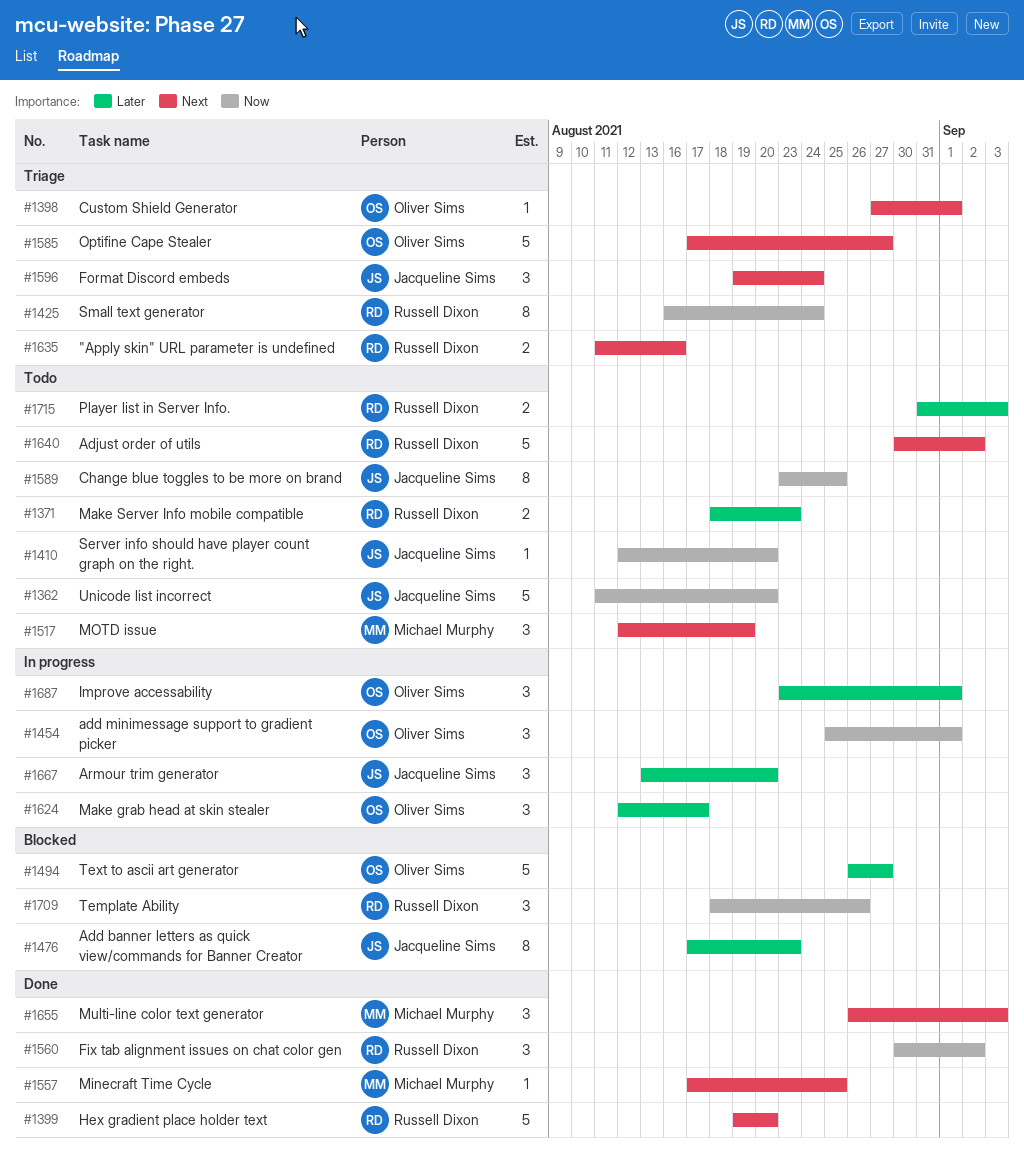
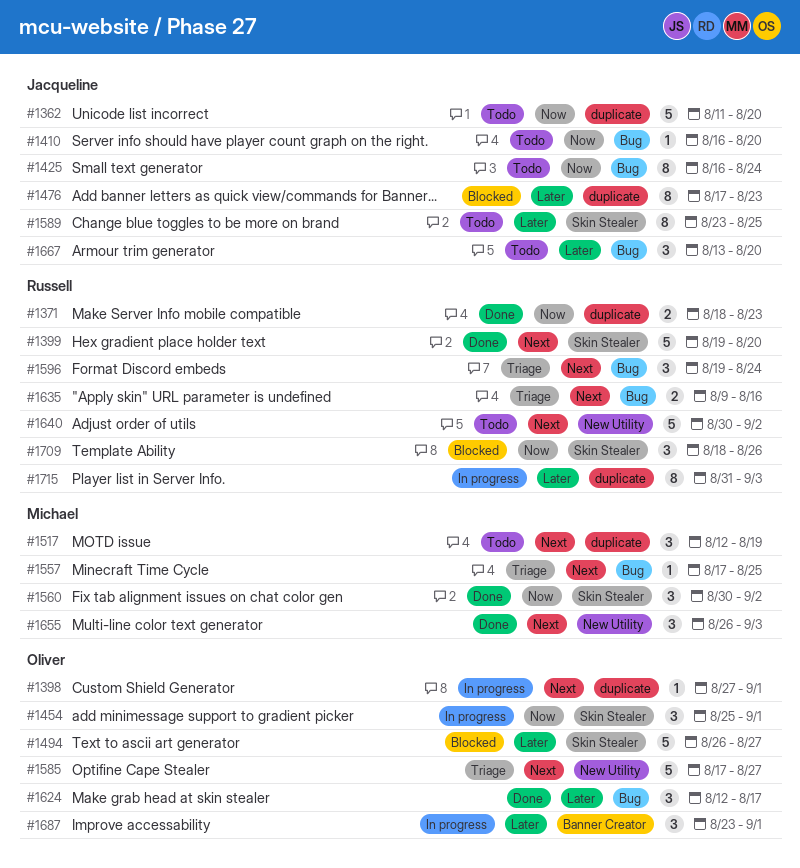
#1371, status: Todo -> Done
#1371, priority: Later -> Now
#1398, status: Triage -> In progress
#1410, start: Aug 12 -> Aug 16
#1425, status: Triage -> Todo
#1425, owner: Russell Dixon -> Jacqueline Sims
#1557, status: Done -> Triage
#1560, owner: Russell Dixon -> Michael Murphy
#1589, priority: Now -> Later
#1596, owner: Jacqueline Sims -> Russell Dixon
#1624, status: In progress -> Done
#1635, start: Aug 11 -> Aug 9
#1667, status: In progress -> Todo
#1715, status: Todo -> In progress
#1715, estimate: 2 -> 8

